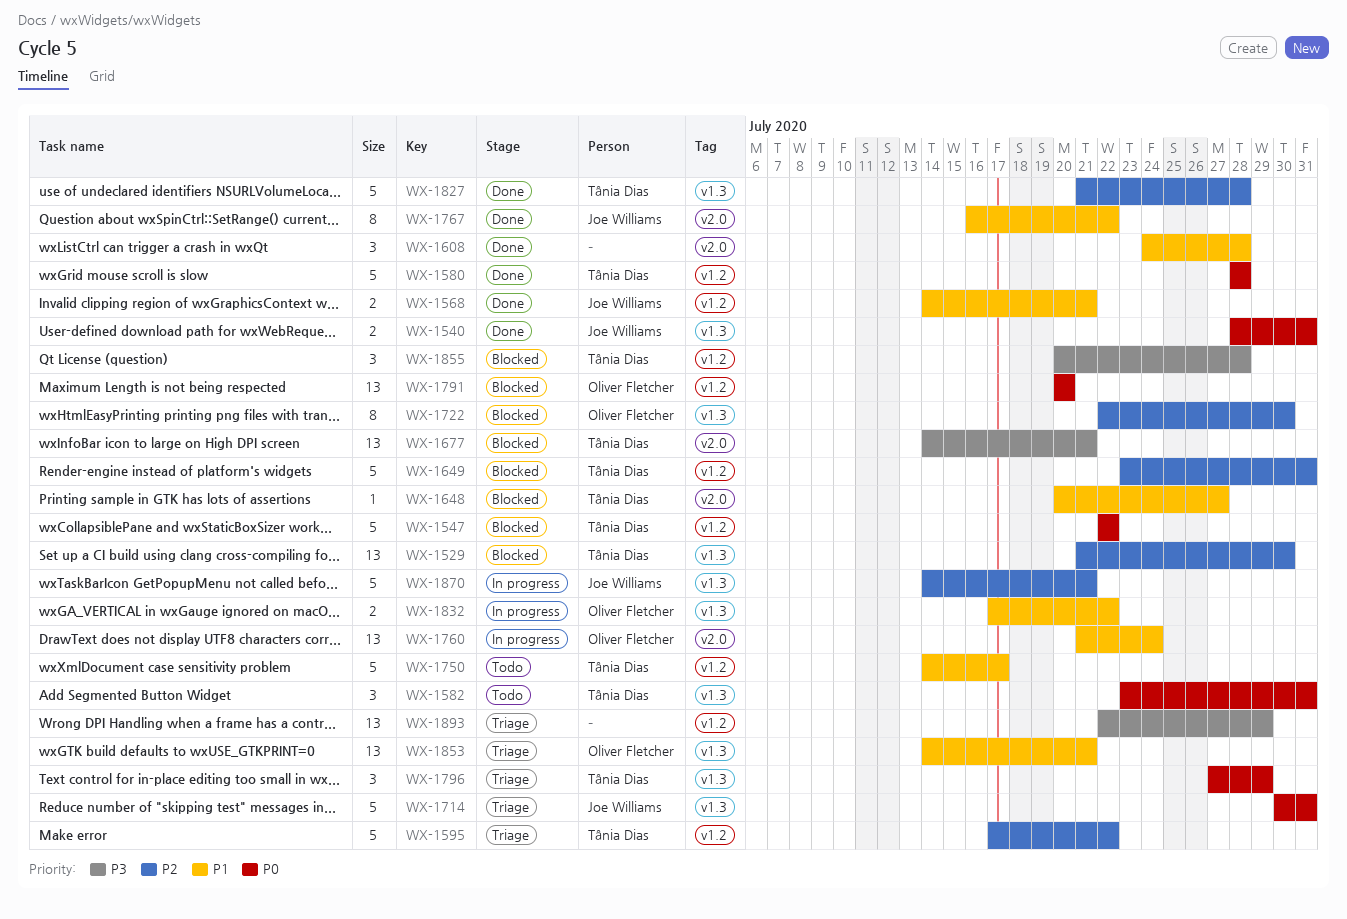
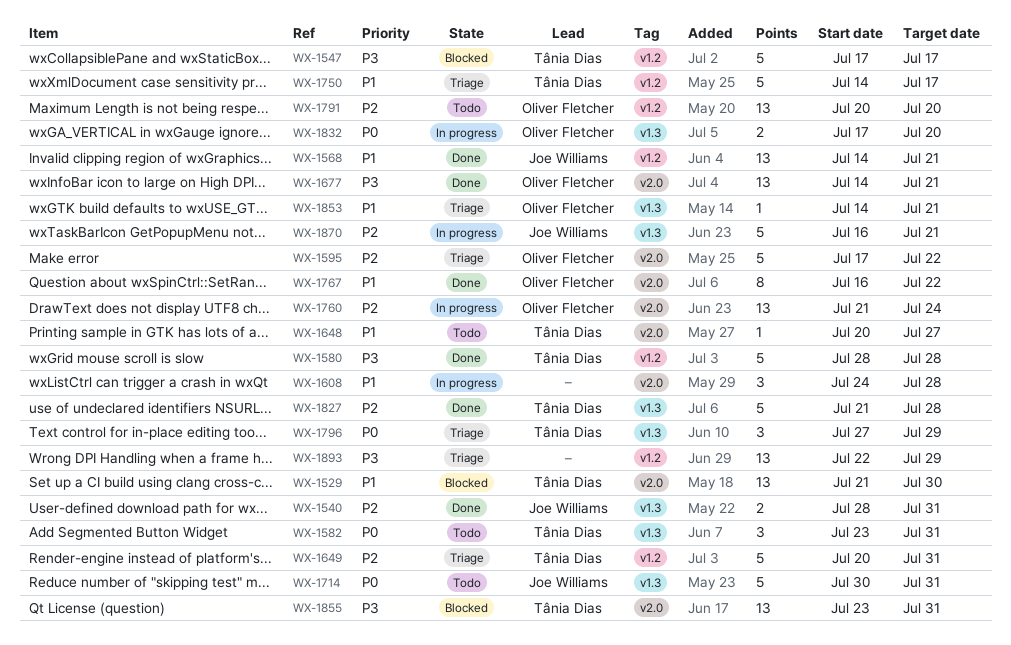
WX-1529, priority: P2 -> P1
WX-1529, label: v1.3 -> v2.0
WX-1540, priority: P0 -> P2
WX-1547, priority: P0 -> P3
WX-1547, start: Jul 22 -> Jul 17
WX-1547, due: Jul 22 -> Jul 17
WX-1568, estimate: 2 -> 13
WX-1580, priority: P0 -> P3
WX-1595, owner: Tânia Dias -> Oliver Fletcher
WX-1595, label: v1.2 -> v2.0
WX-1608, status: Done -> In progress
WX-1648, status: Blocked -> Todo
WX-1649, status: Blocked -> Triage
WX-1649, start: Jul 23 -> Jul 20
WX-1677, status: Blocked -> Done
WX-1677, owner: Tânia Dias -> Oliver Fletcher
WX-1714, status: Triage -> Todo
WX-1722: present -> none
WX-1750, status: Todo -> Triage
WX-1760, priority: P1 -> P2
WX-1767, owner: Joe Williams -> Oliver Fletcher
WX-1791, status: Blocked -> Todo
WX-1791, priority: P0 -> P2
WX-1832, priority: P1 -> P0
WX-1832, due: Jul 22 -> Jul 20
WX-1853, estimate: 13 -> 1
WX-1855, label: v1.2 -> v2.0
WX-1855, estimate: 3 -> 13
WX-1855, start: Jul 20 -> Jul 23
WX-1855, due: Jul 28 -> Jul 31
WX-1870, start: Jul 14 -> Jul 16

